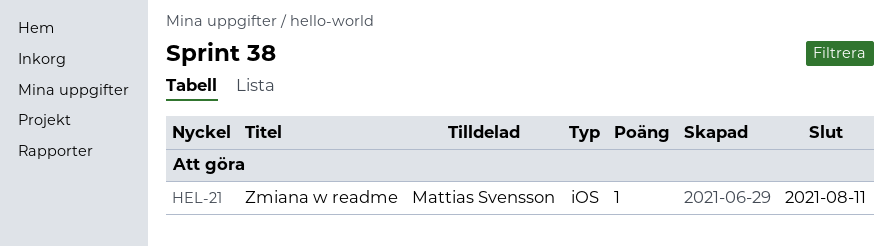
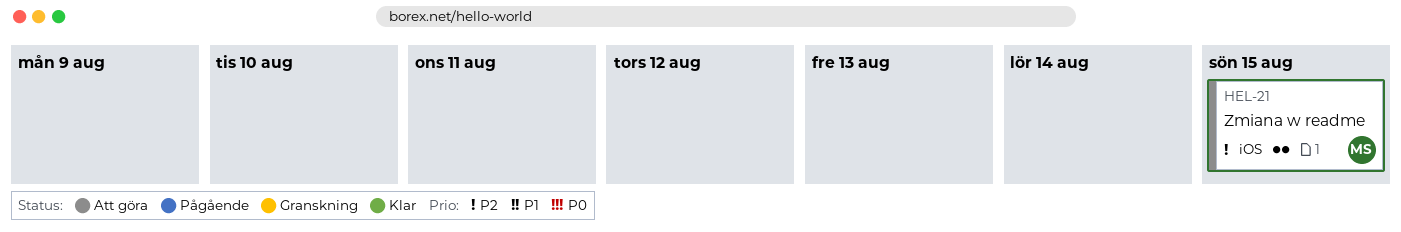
HEL-21, estimate: 1 -> 2
HEL-21, due: Aug 11 -> Aug 15

